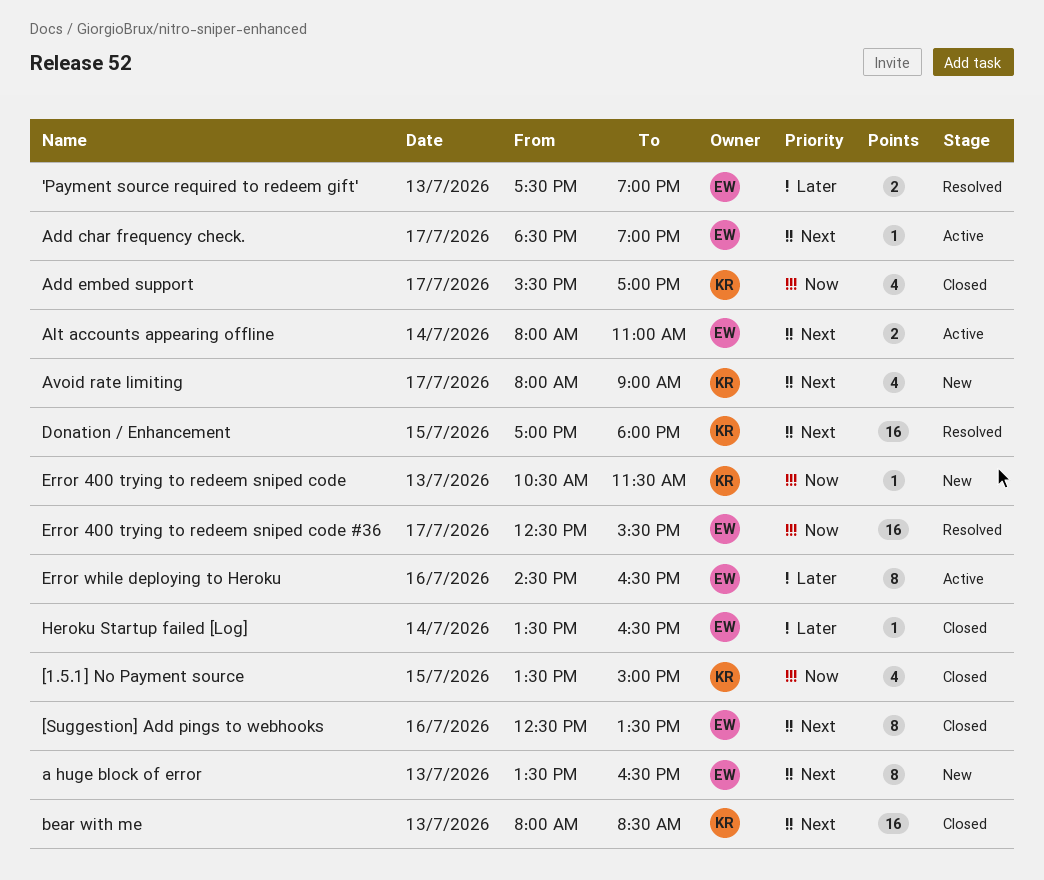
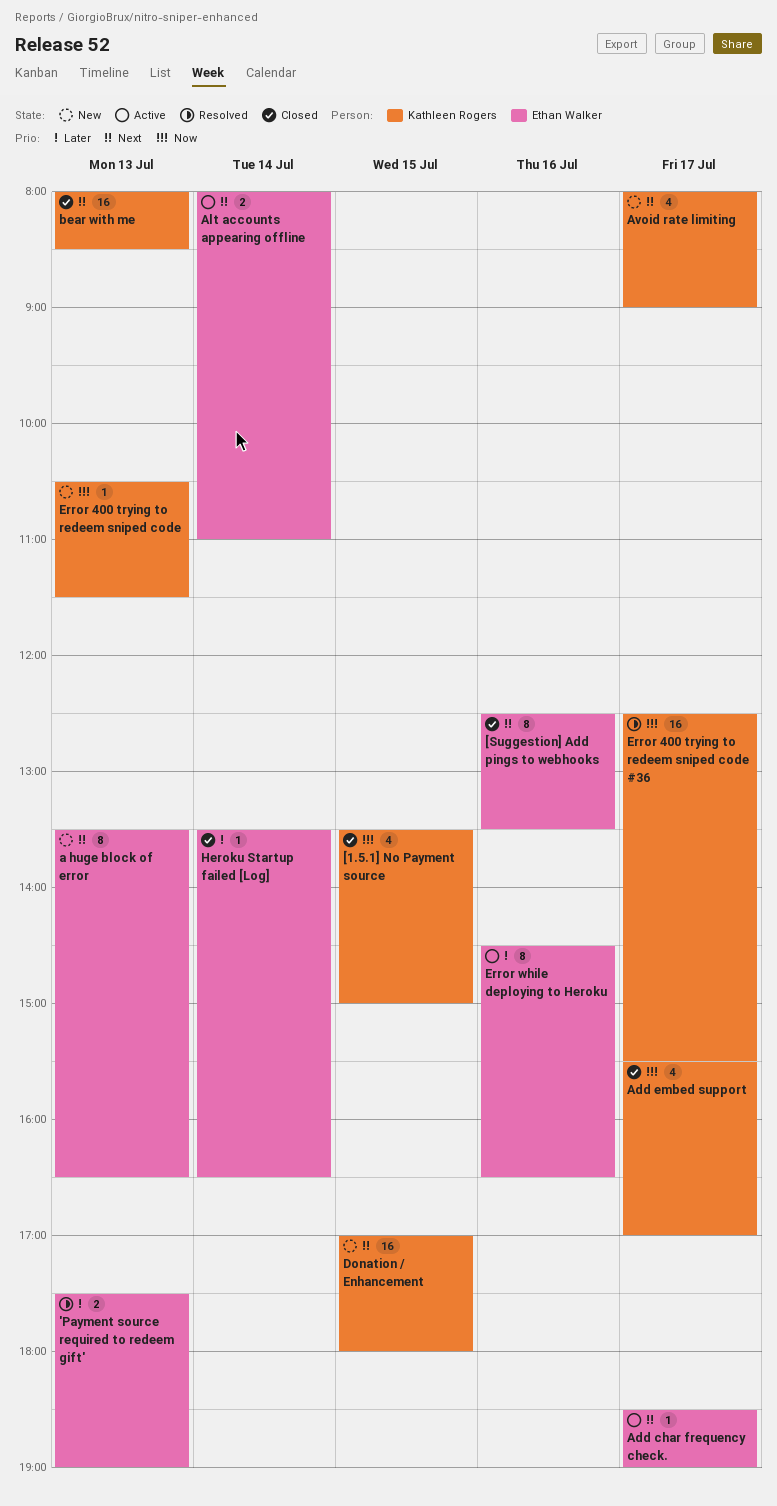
Donation / Enhancement, status: Resolved -> New
Error 400 trying to redeem sniped code #36, owner: Ethan Walker -> Kathleen Rogers

